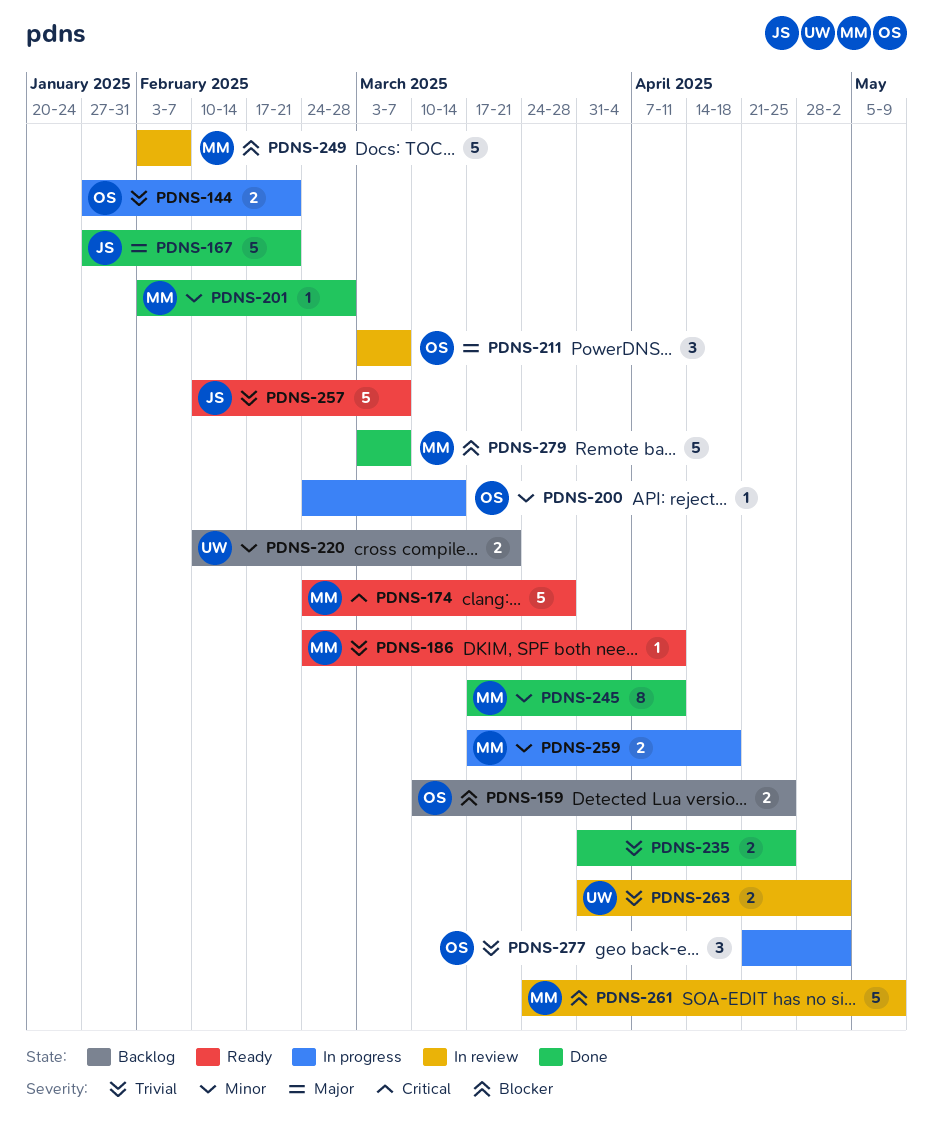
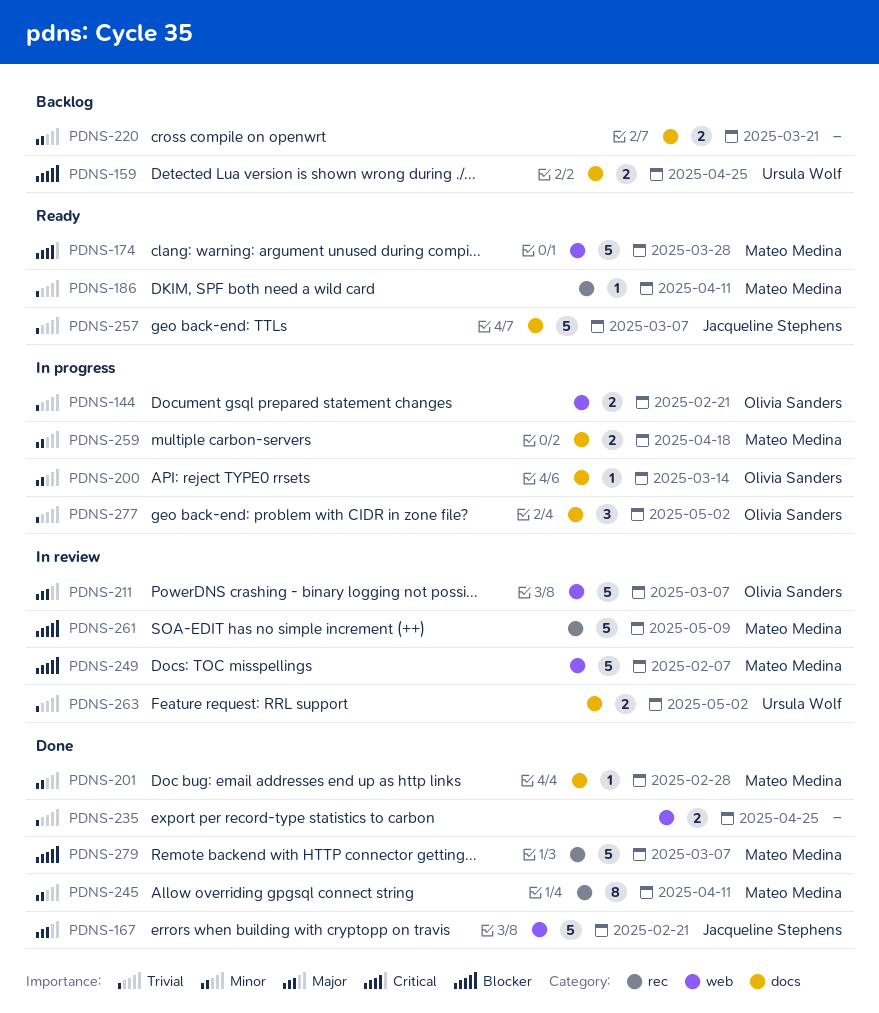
PDNS-159, owner: Olivia Sanders -> Ursula Wolf
PDNS-211, estimate: 3 -> 5
PDNS-220, owner: Ursula Wolf -> none

